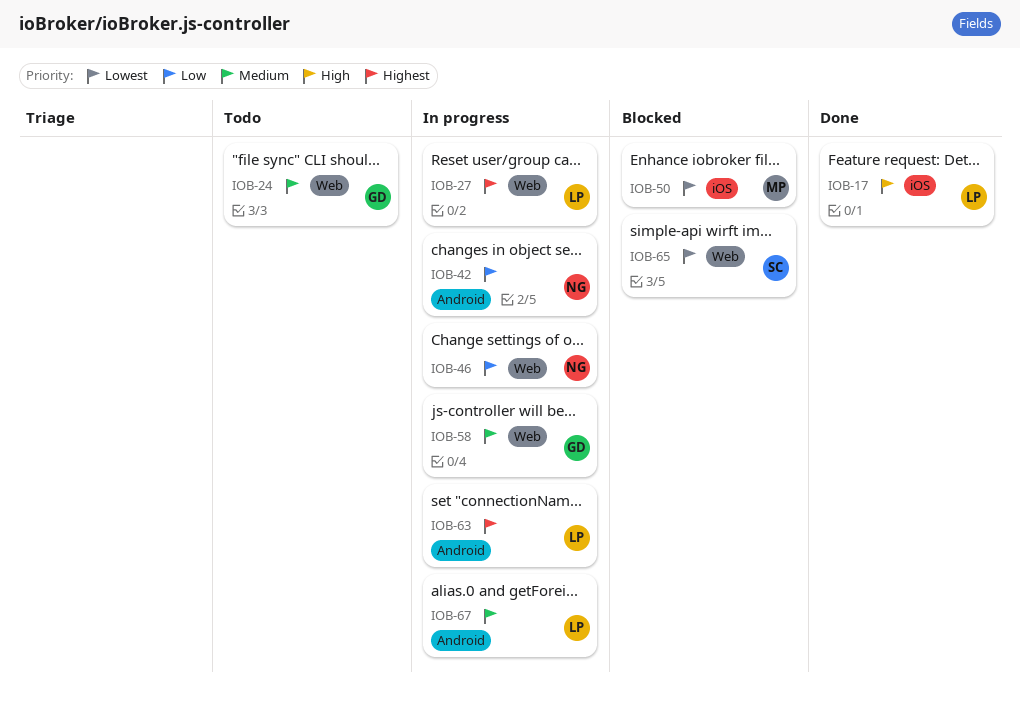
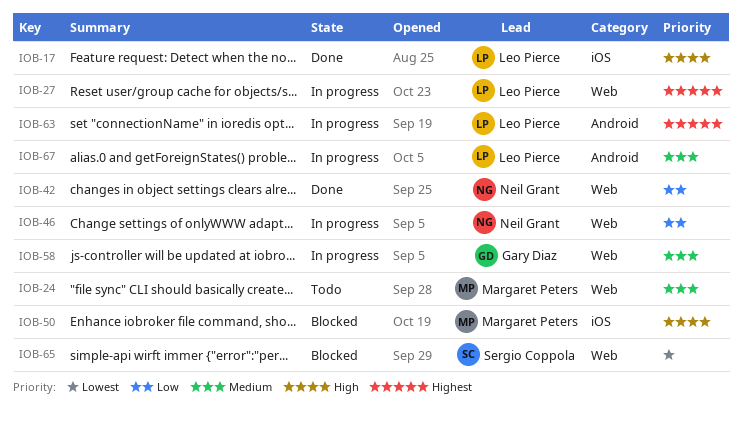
IOB-24, owner: Gary Diaz -> Margaret Peters
IOB-42, status: In progress -> Done
IOB-42, label: Android -> Web
IOB-50, priority: Lowest -> High

